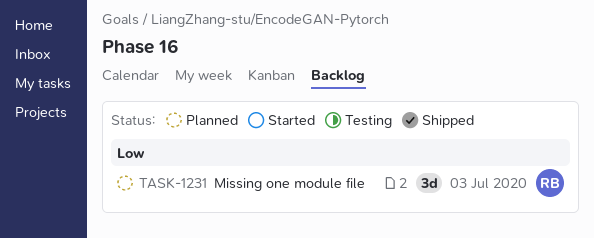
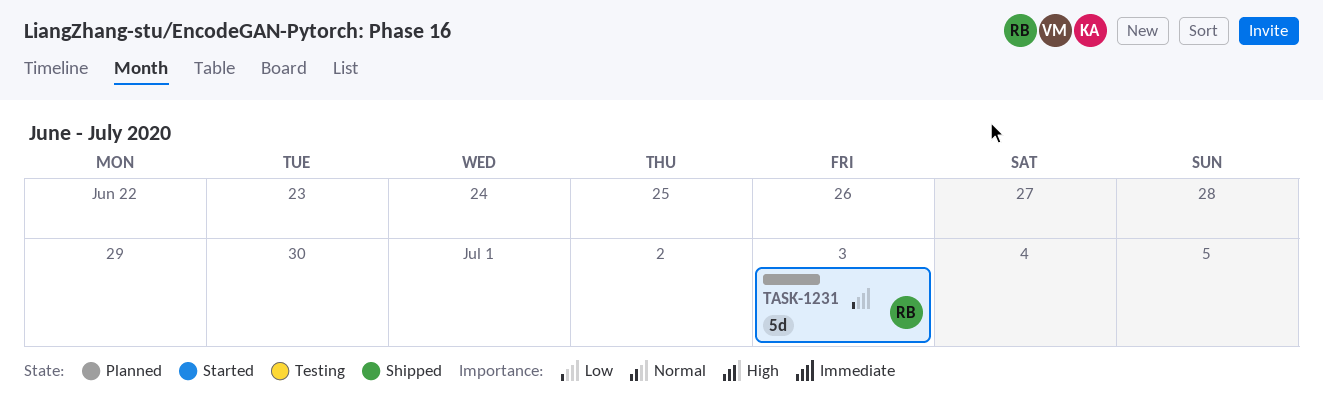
TASK-1231, estimate: 3d -> 5d

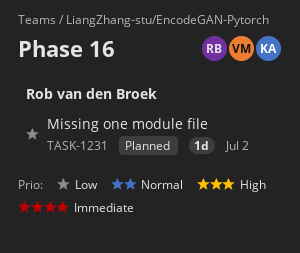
TASK-1231, estimate: 5d -> 1d
TASK-1231, due: Jul 3 -> Jul 2

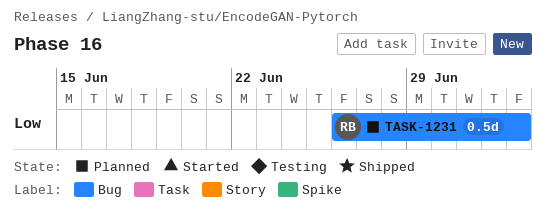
TASK-1231, estimate: 1d -> 0.5d
TASK-1231, due: Jul 2 -> Jul 3

